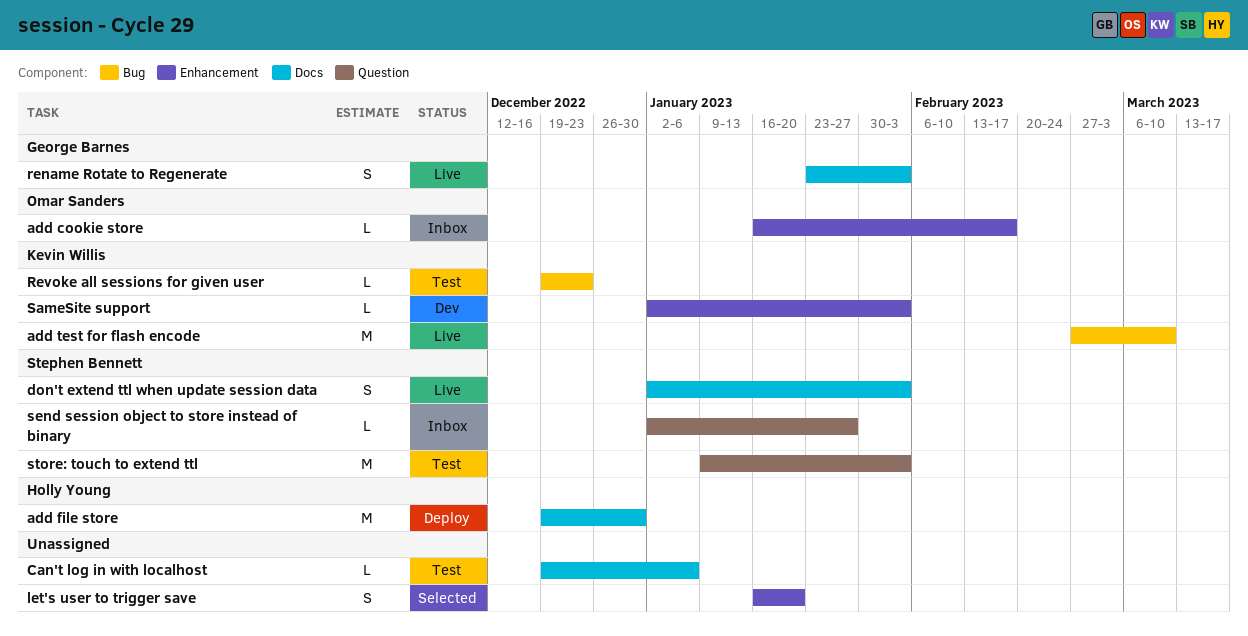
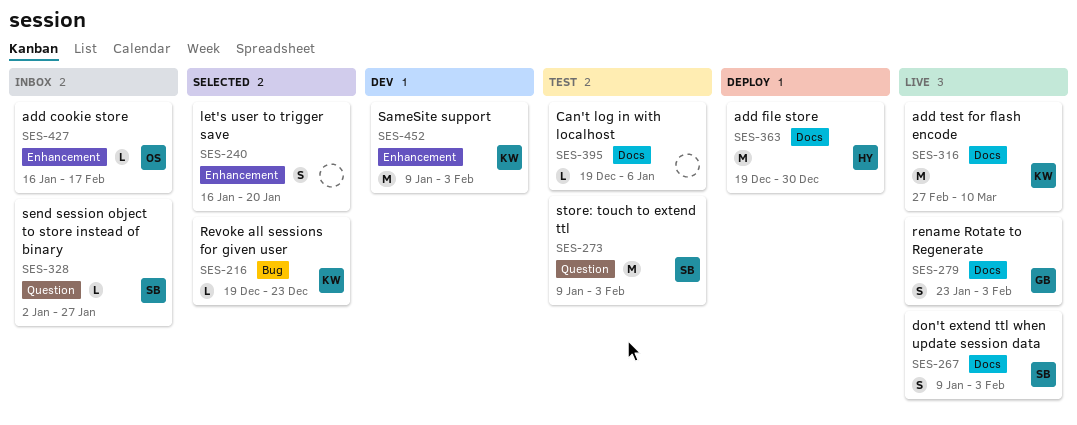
add test for flash encode, label: Bug -> Docs
don't extend ttl when update session data, start: Jan 2 -> Jan 9
Revoke all sessions for given user, status: Test -> Selected
SameSite support, estimate: L -> M
SameSite support, start: Jan 2 -> Jan 9

